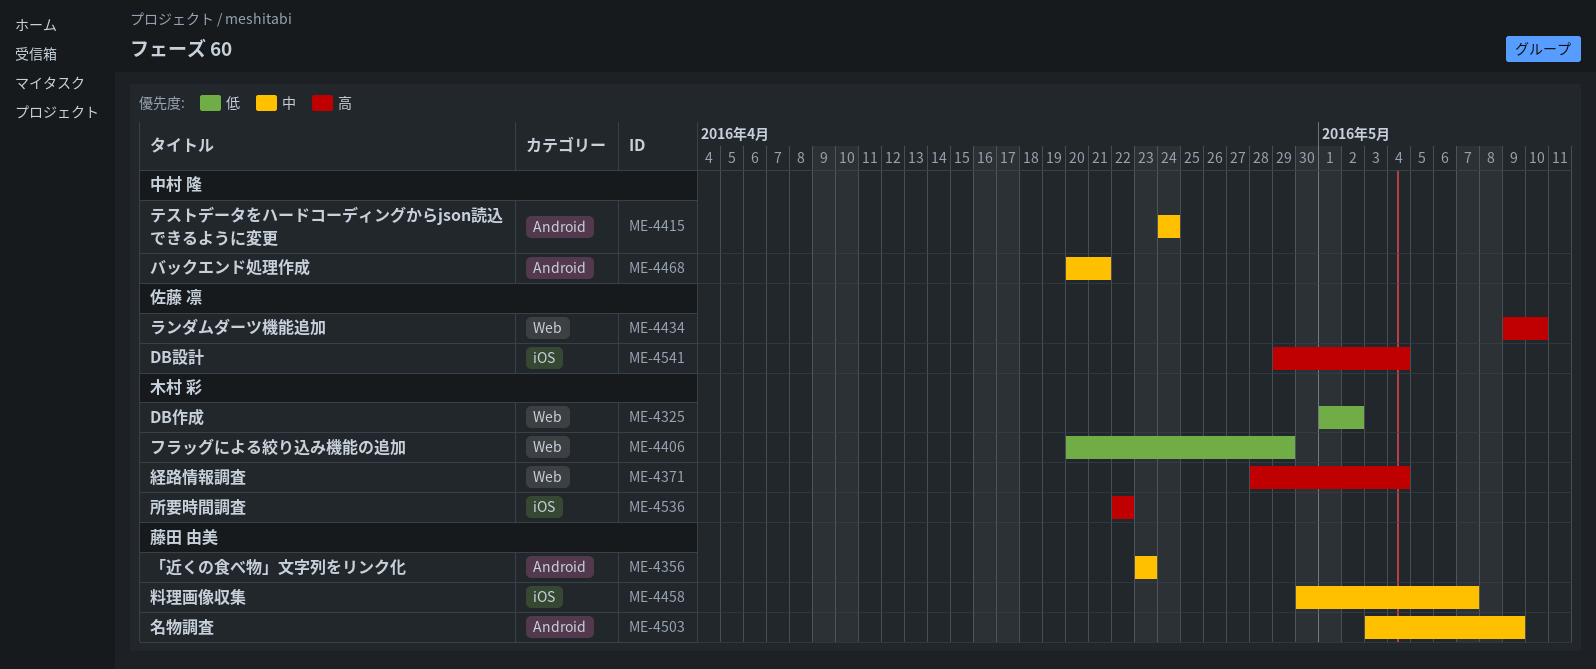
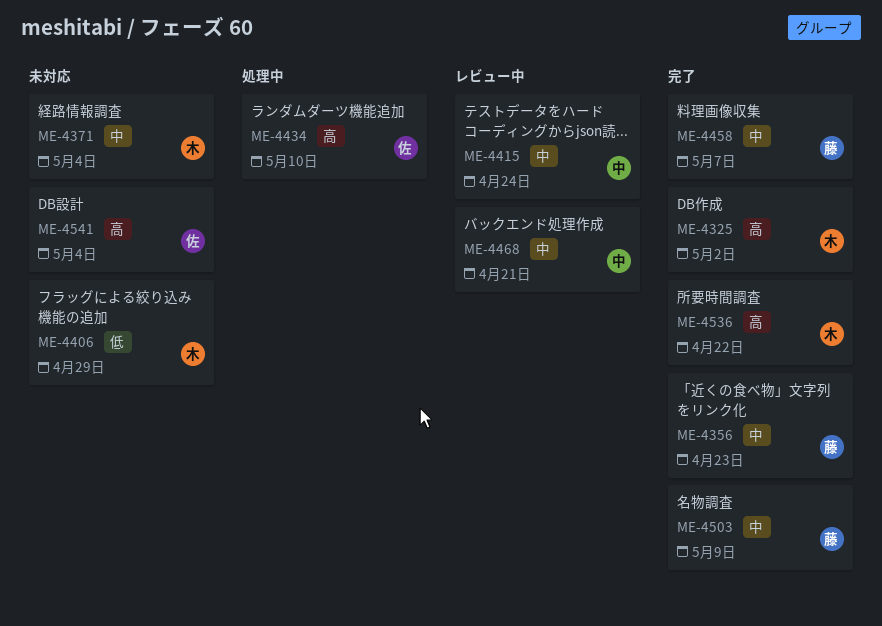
ME-4325, priority: 低 -> 高
ME-4371, priority: 高 -> 中

